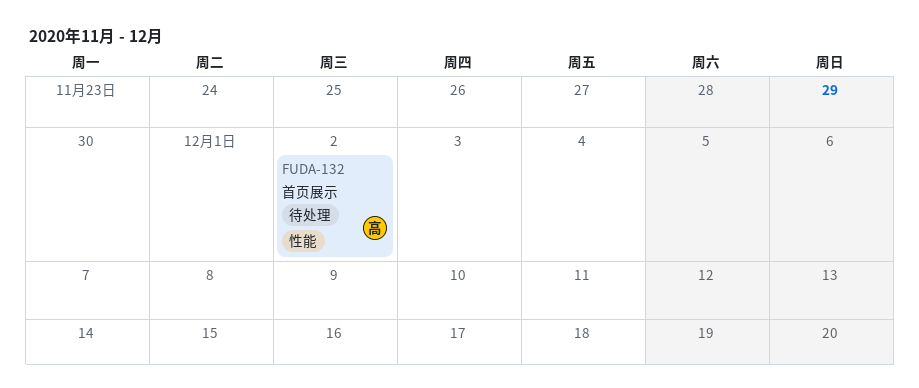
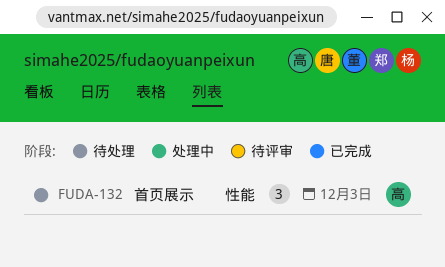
FUDA-132, due: Dec 2 -> Dec 3

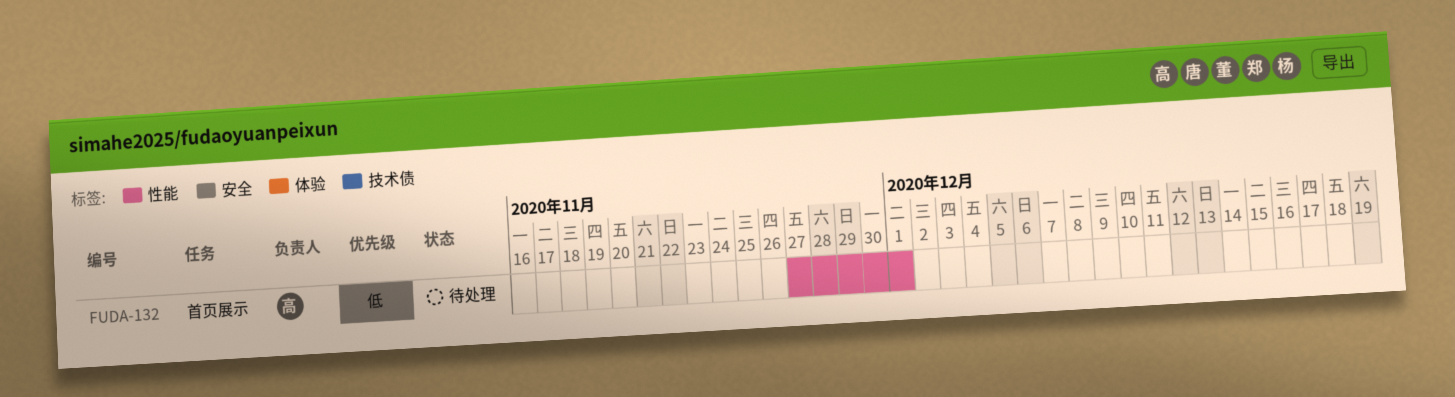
FUDA-132, due: Dec 3 -> Dec 1

